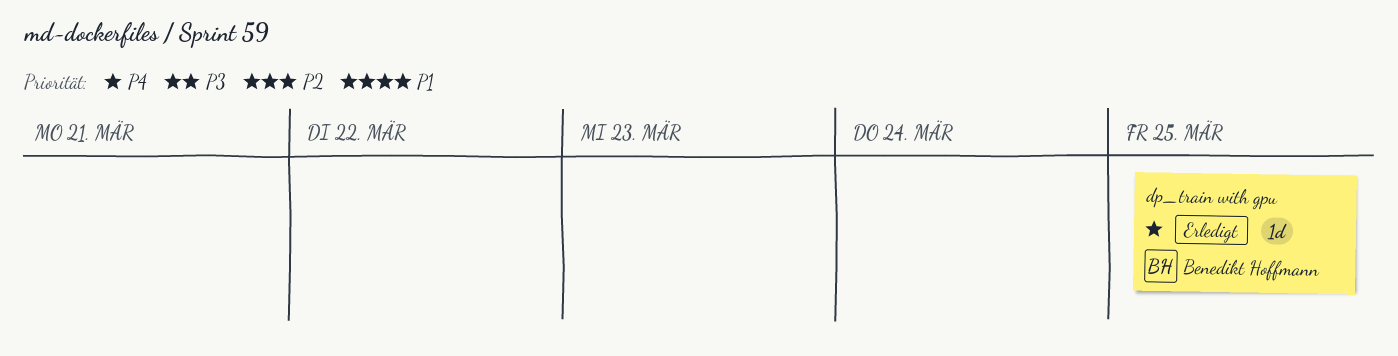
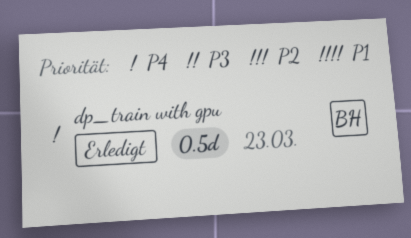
dp_train with gpu, estimate: 1d -> 0.5d
dp_train with gpu, due: Mar 25 -> Mar 23

